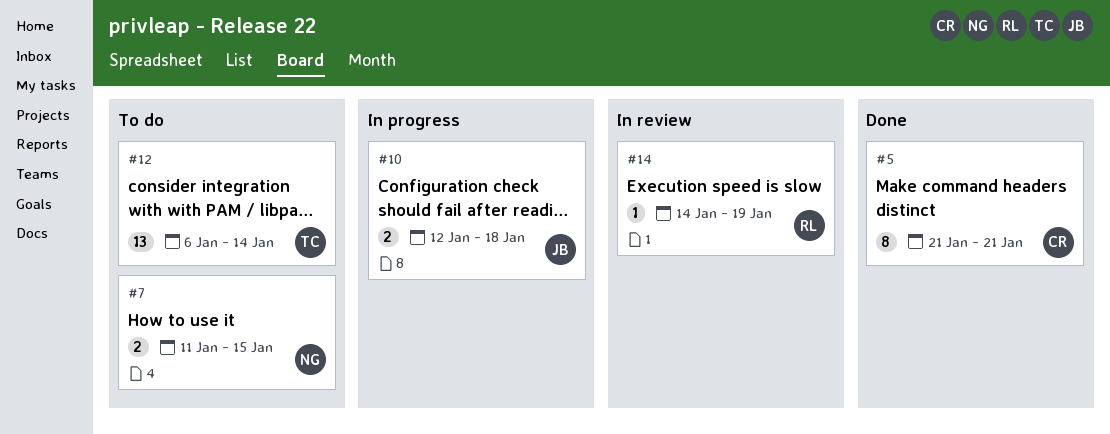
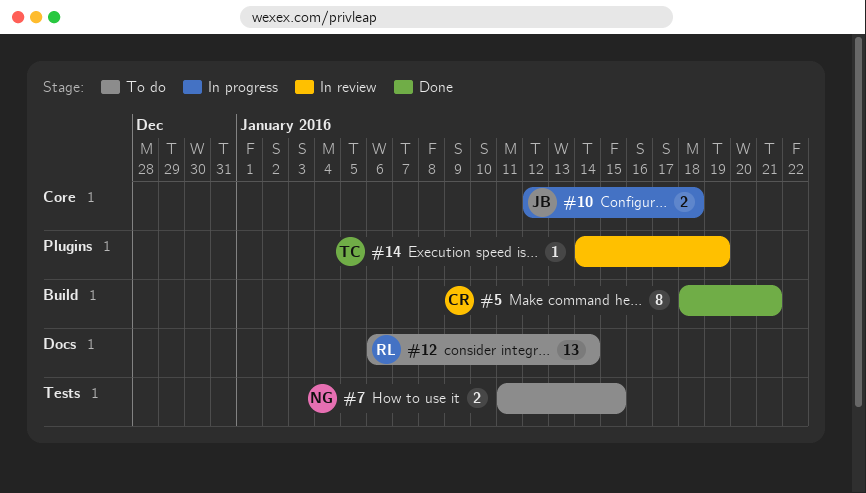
#5, start: Jan 21 -> Jan 18
#12, owner: TC -> RL
#14, owner: RL -> TC

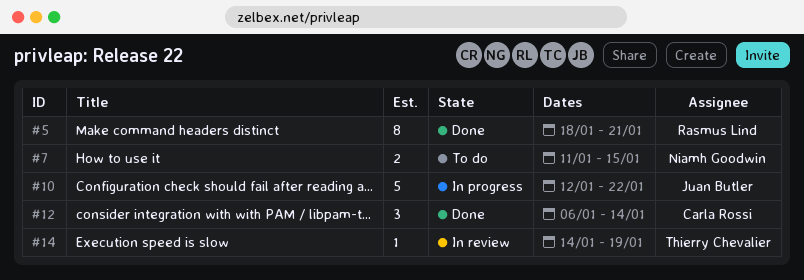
#5, owner: Carla Rossi -> Rasmus Lind
#10, estimate: 2 -> 5
#10, due: Jan 18 -> Jan 22
#12, status: To do -> Done
#12, owner: Rasmus Lind -> Carla Rossi
#12, estimate: 13 -> 3

